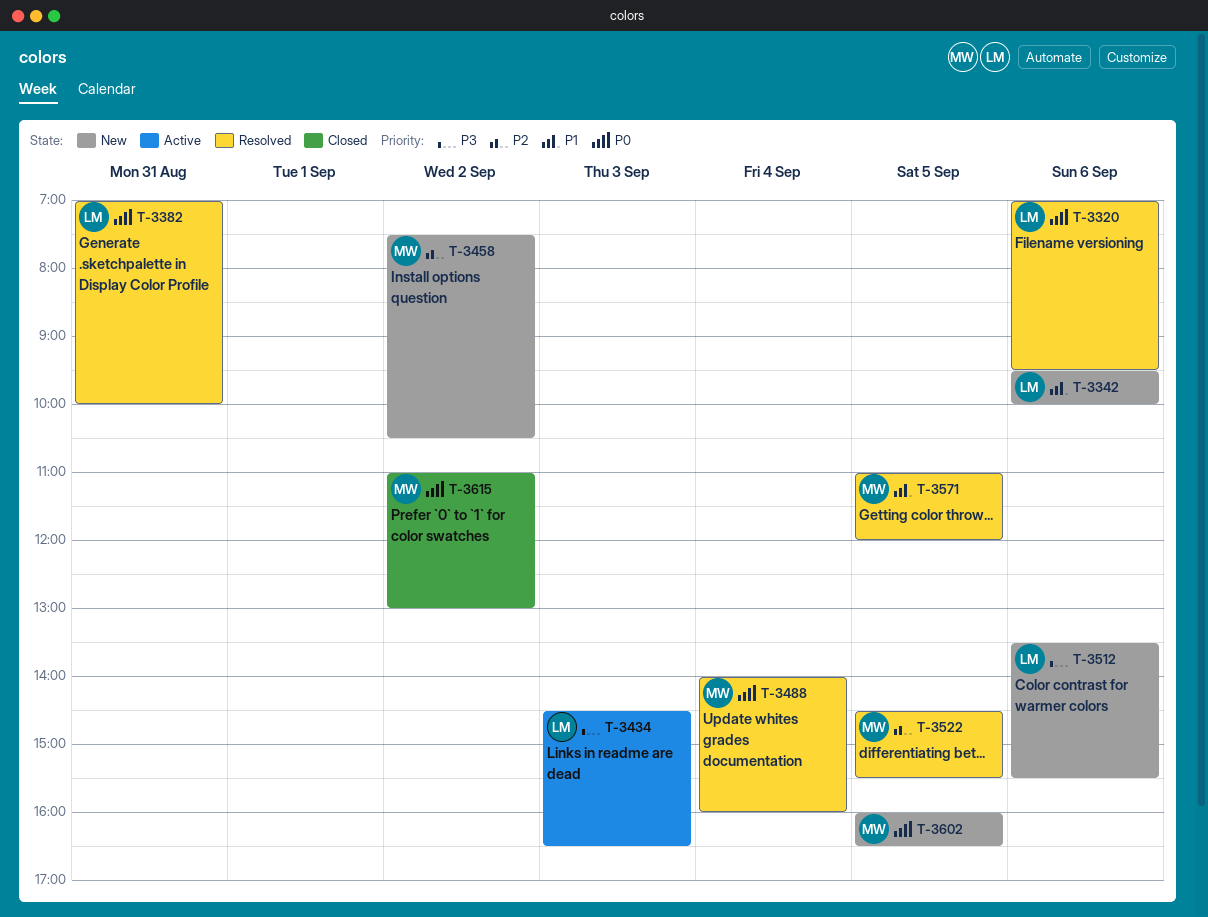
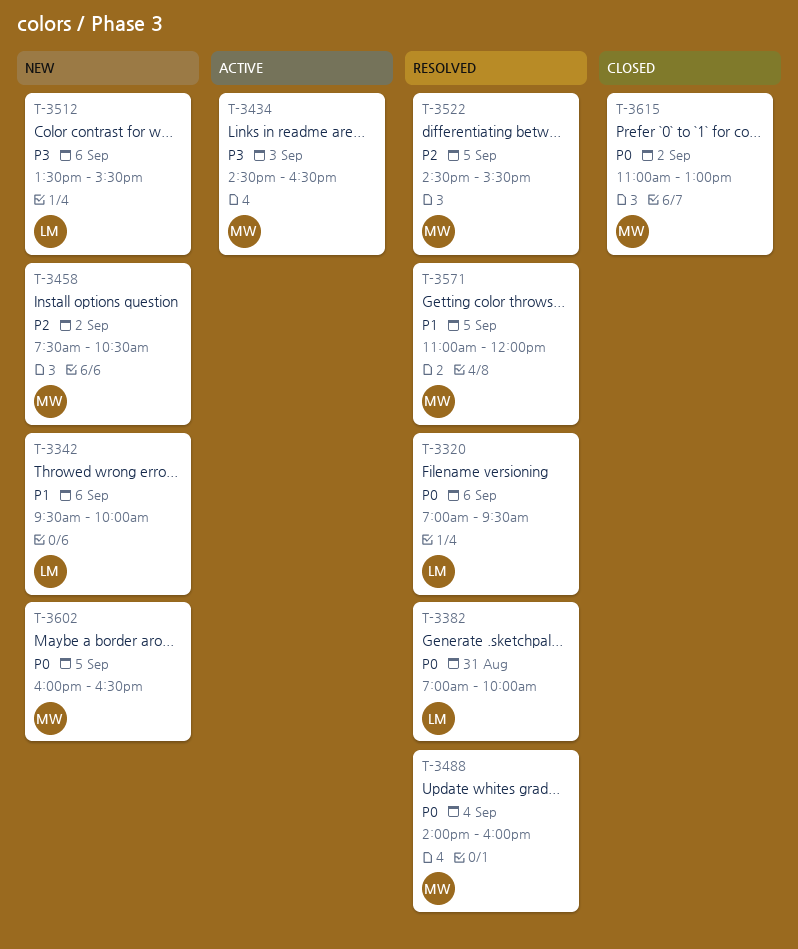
T-3434, owner: LM -> MW

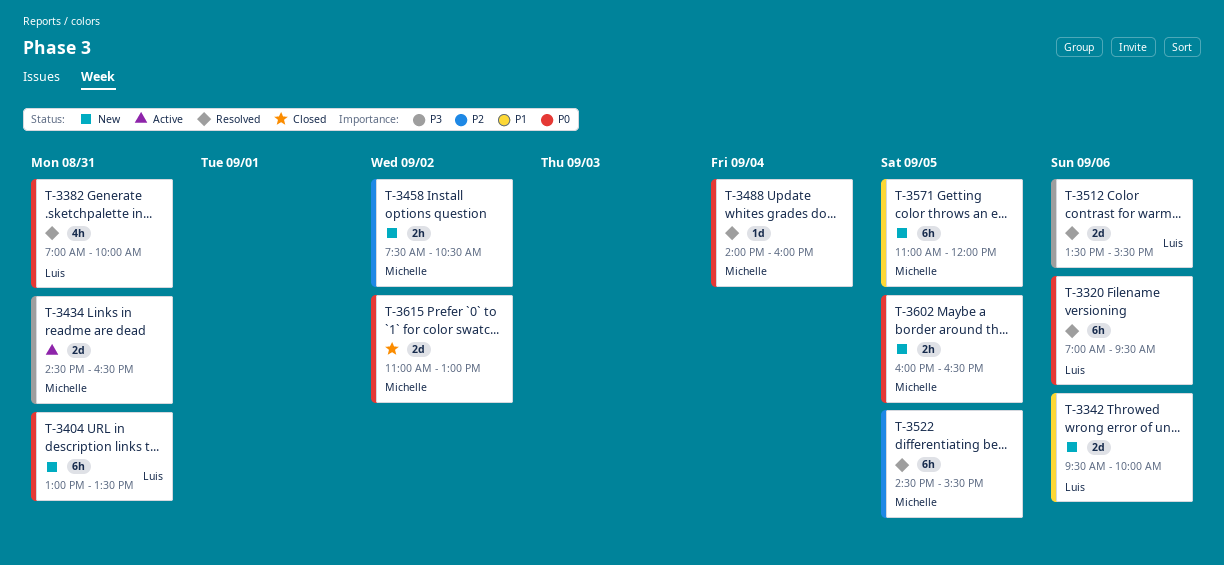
T-3404: none -> present
T-3434, day: Sep 3 -> Aug 31
T-3512, status: New -> Resolved
T-3571, status: Resolved -> New

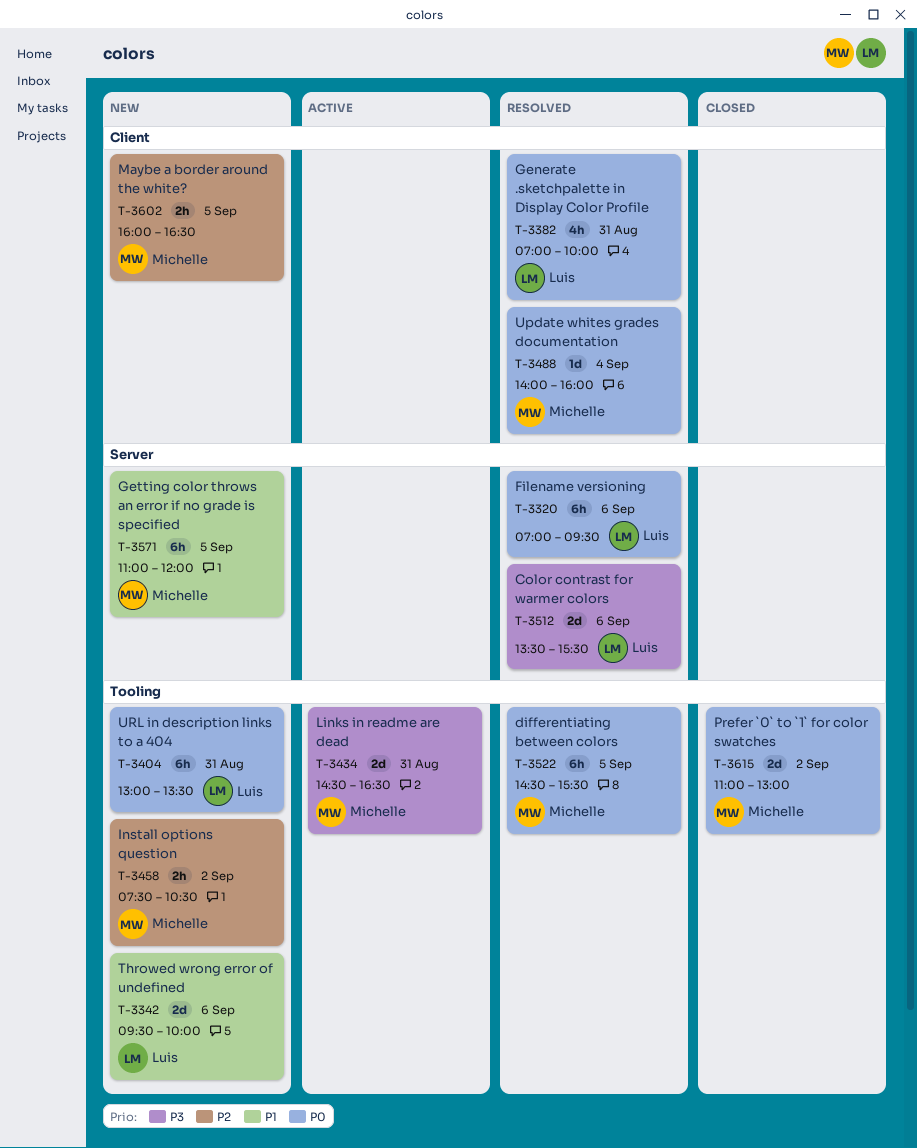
T-3522, priority: P2 -> P0
T-3602, priority: P0 -> P2

